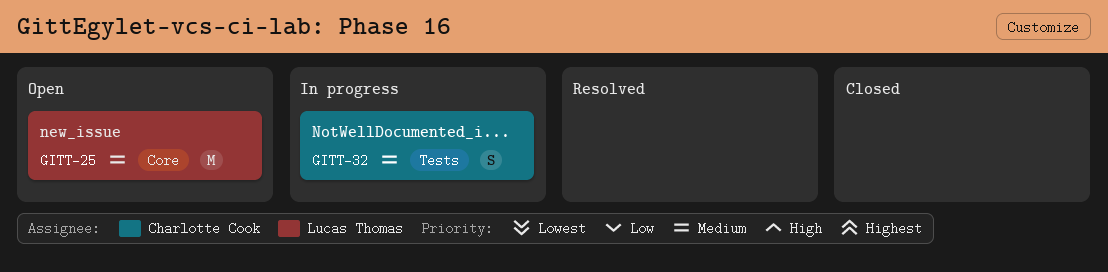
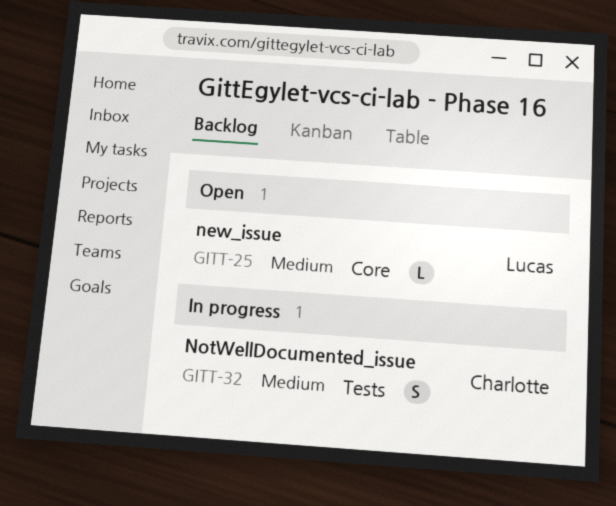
GITT-25, estimate: M -> L

